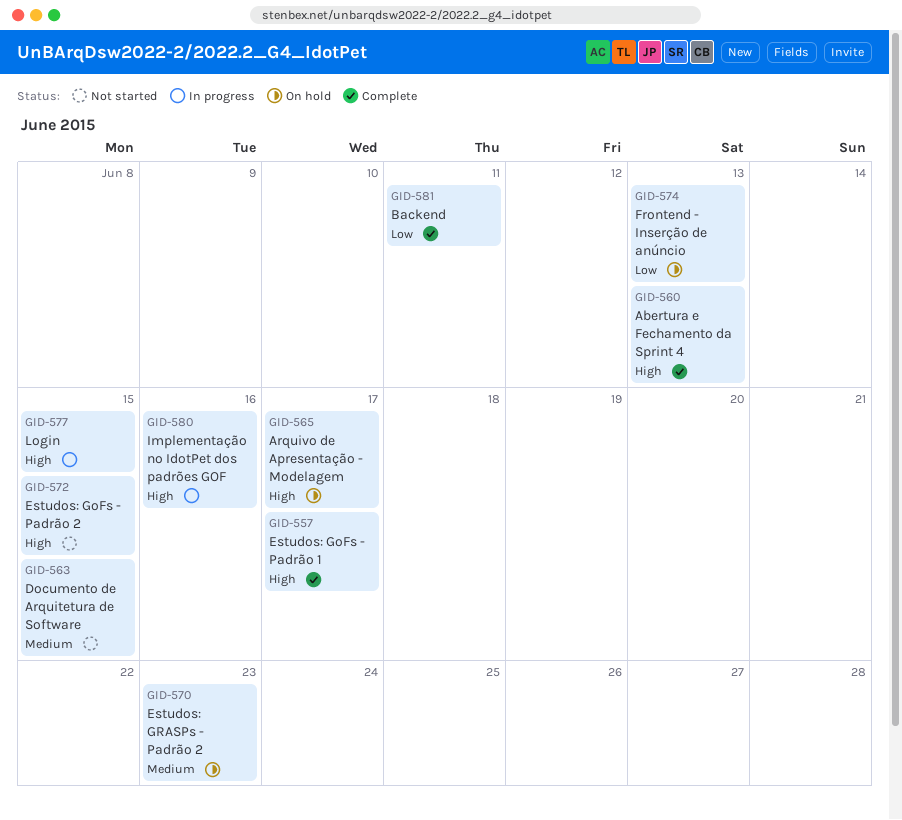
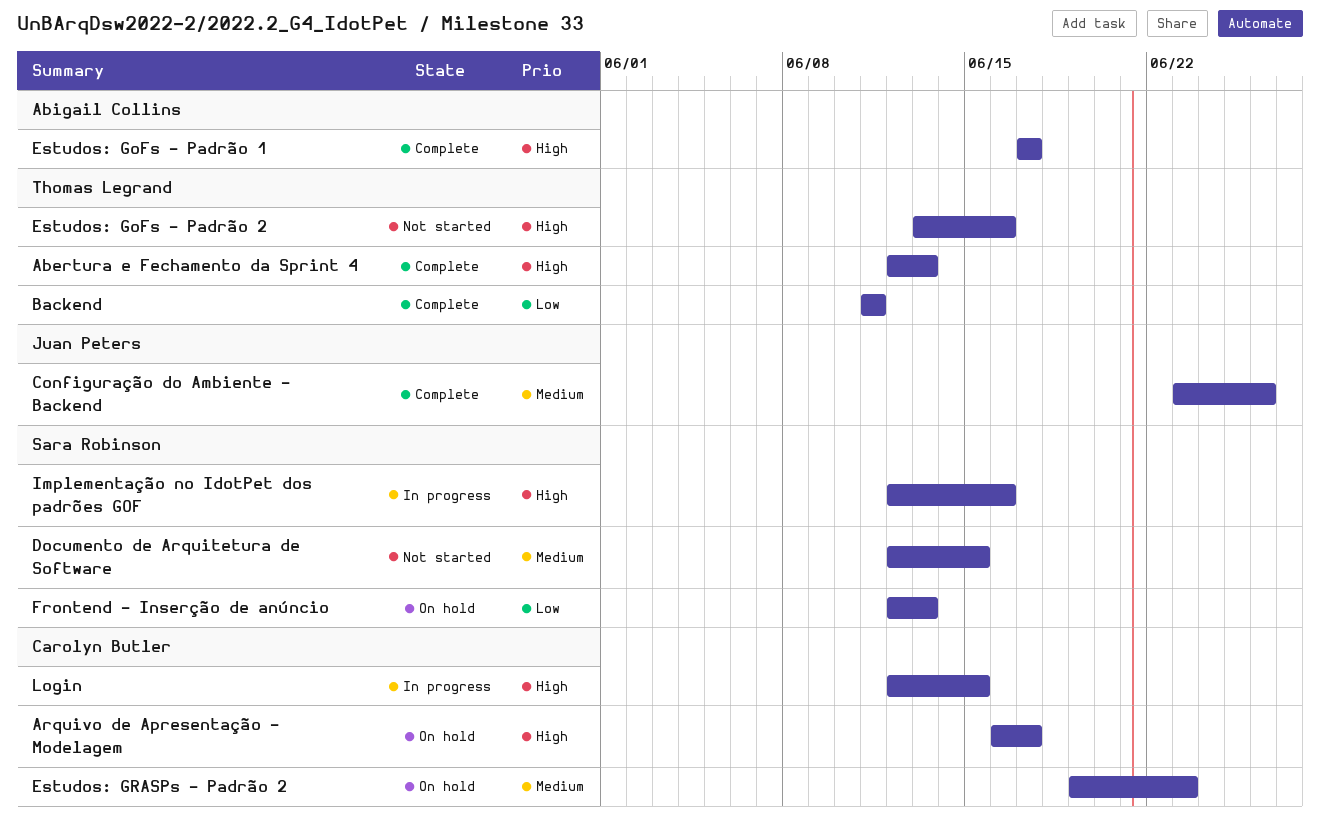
Configuração do Ambiente - Backend: none -> present
Estudos: GoFs - Padrão 2, due: Jun 15 -> Jun 16

